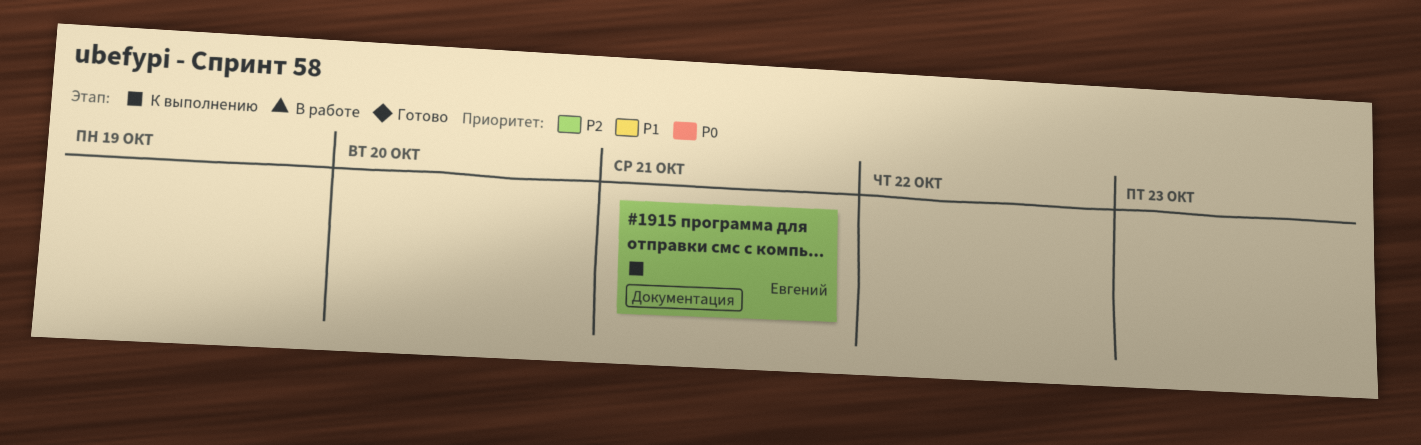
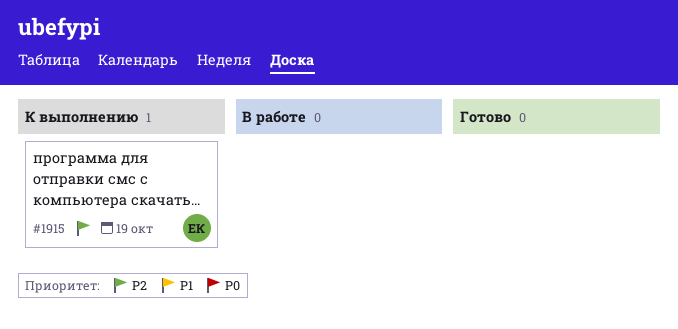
#1915, due: Oct 21 -> Oct 19

